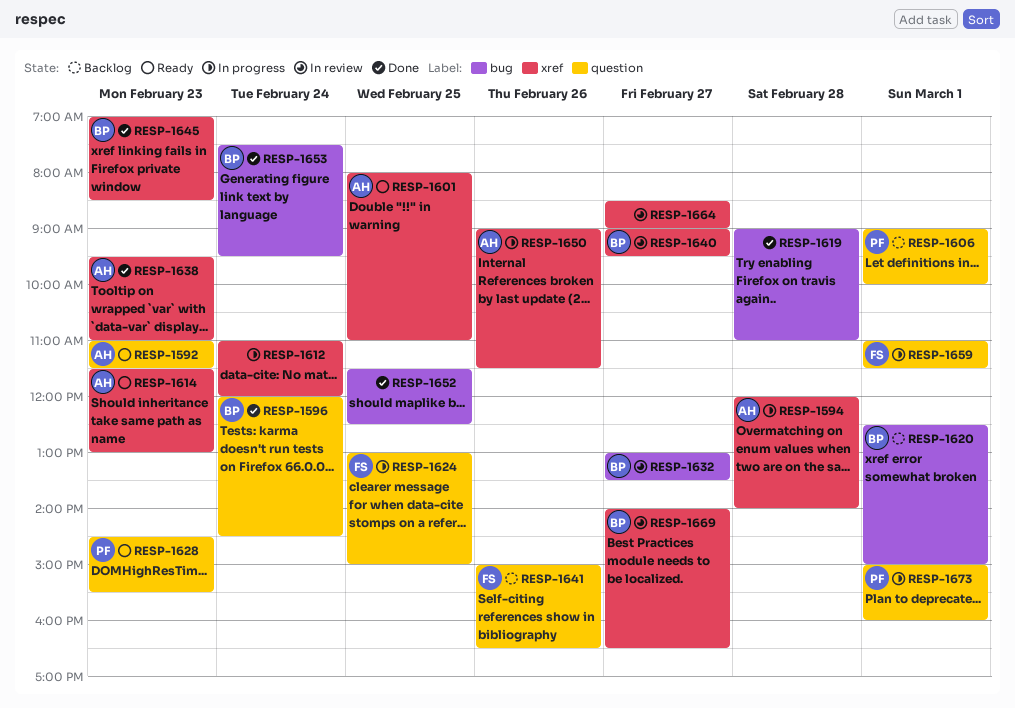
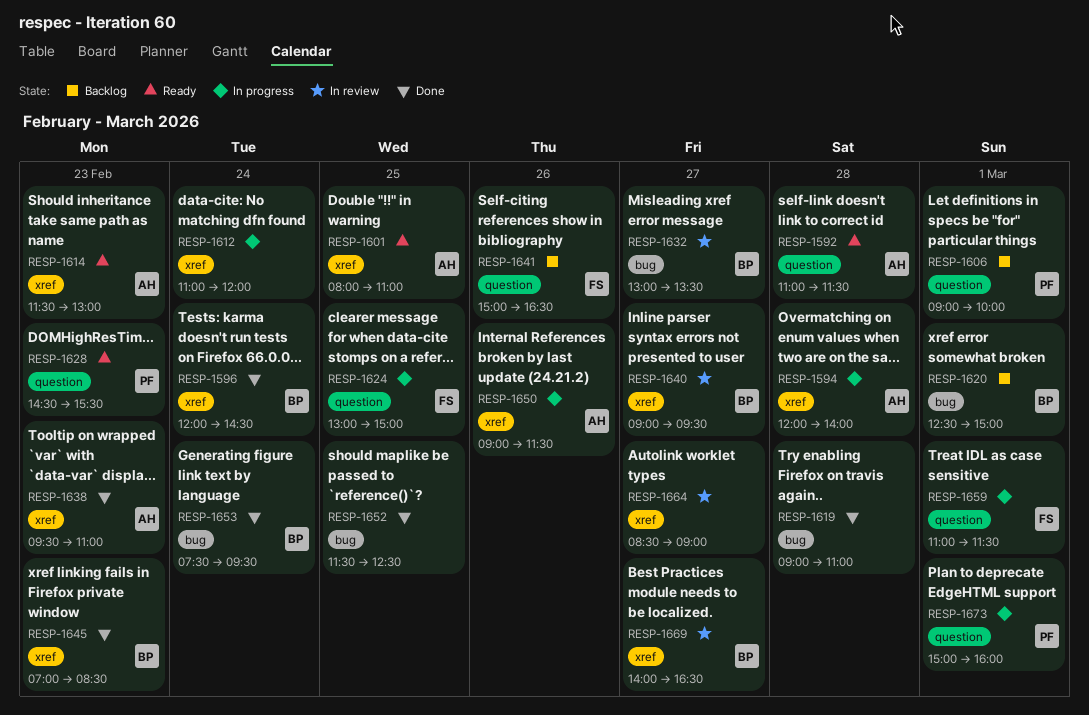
RESP-1592, day: Feb 23 -> Feb 28
RESP-1596, label: question -> xref

